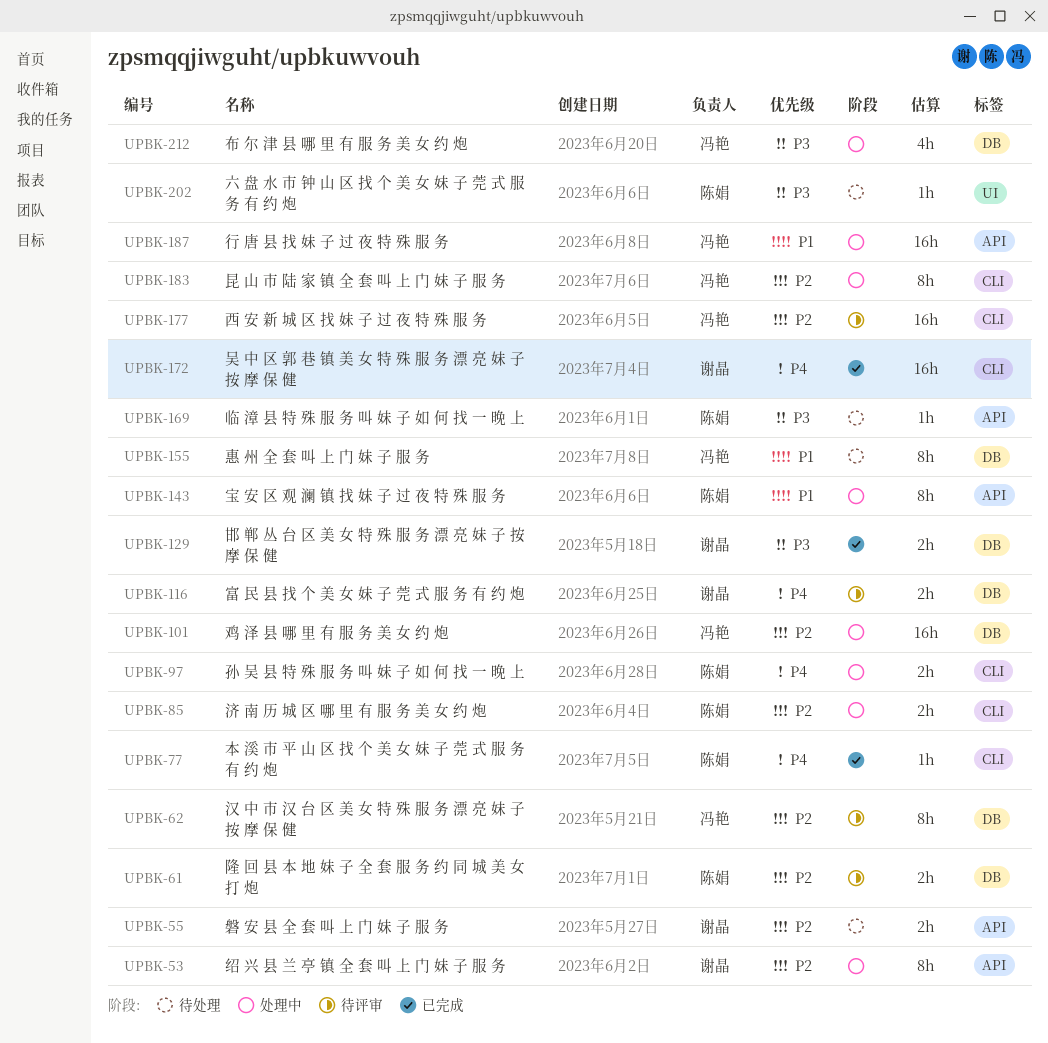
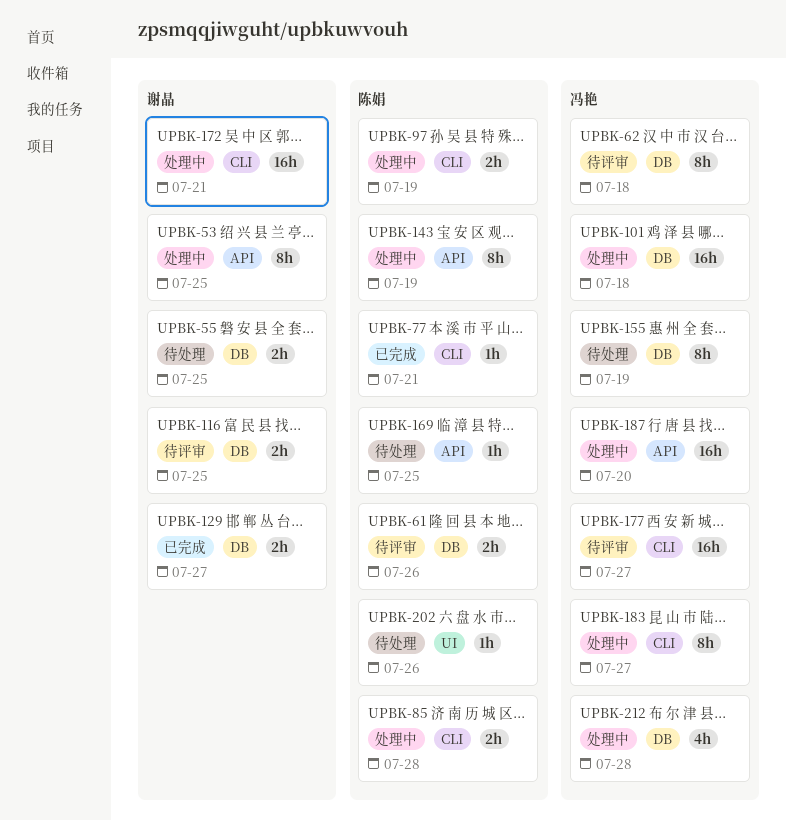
UPBK-55, label: API -> DB
UPBK-172, status: 已完成 -> 处理中

